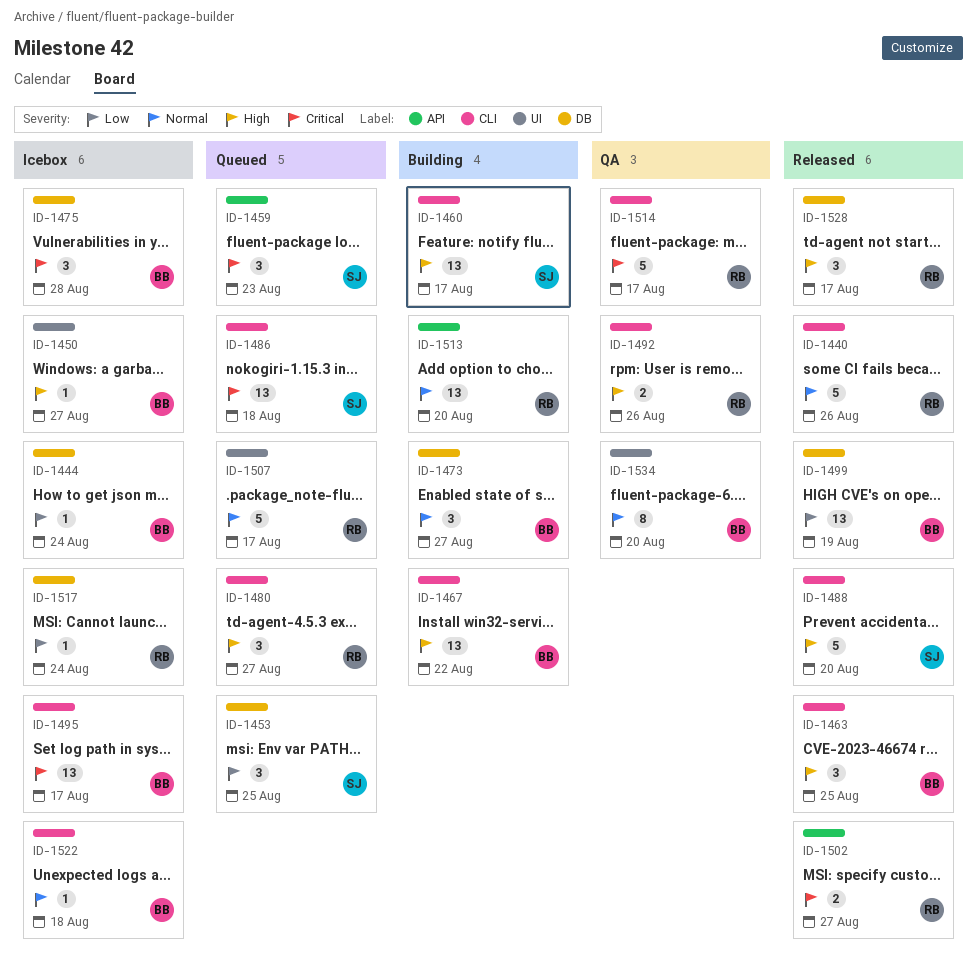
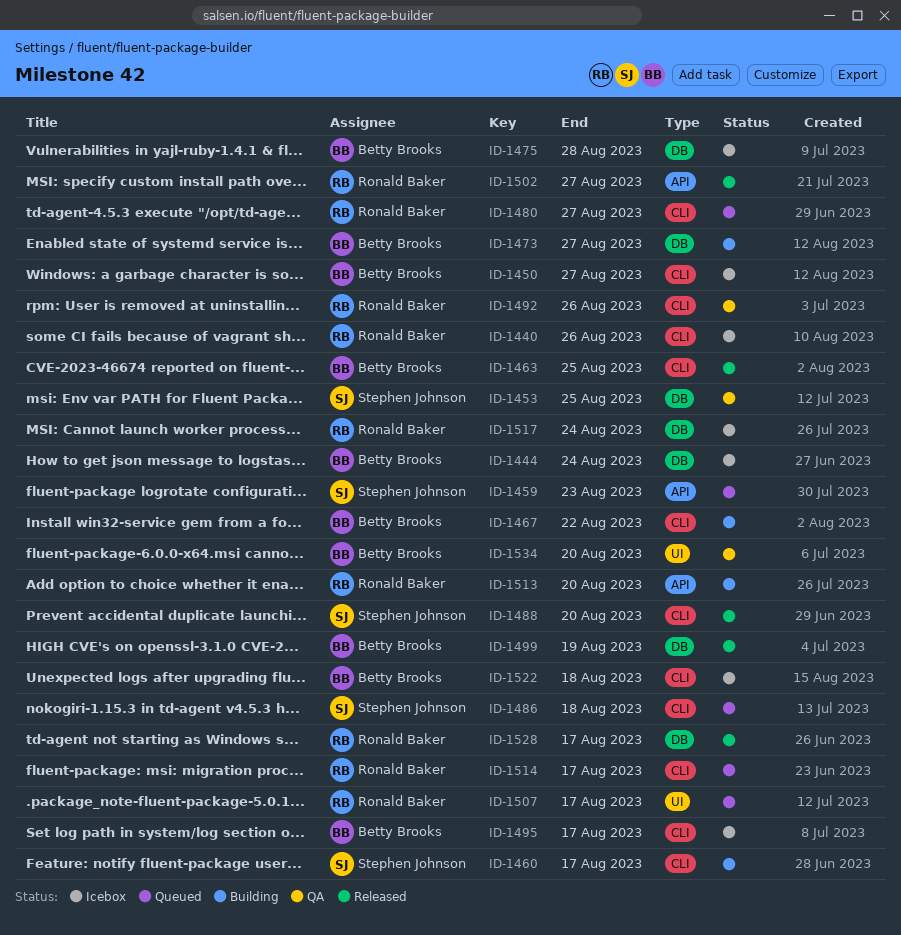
ID-1440, status: Released -> Icebox
ID-1450, label: UI -> CLI
ID-1453, status: Queued -> QA
ID-1514, status: QA -> Queued

